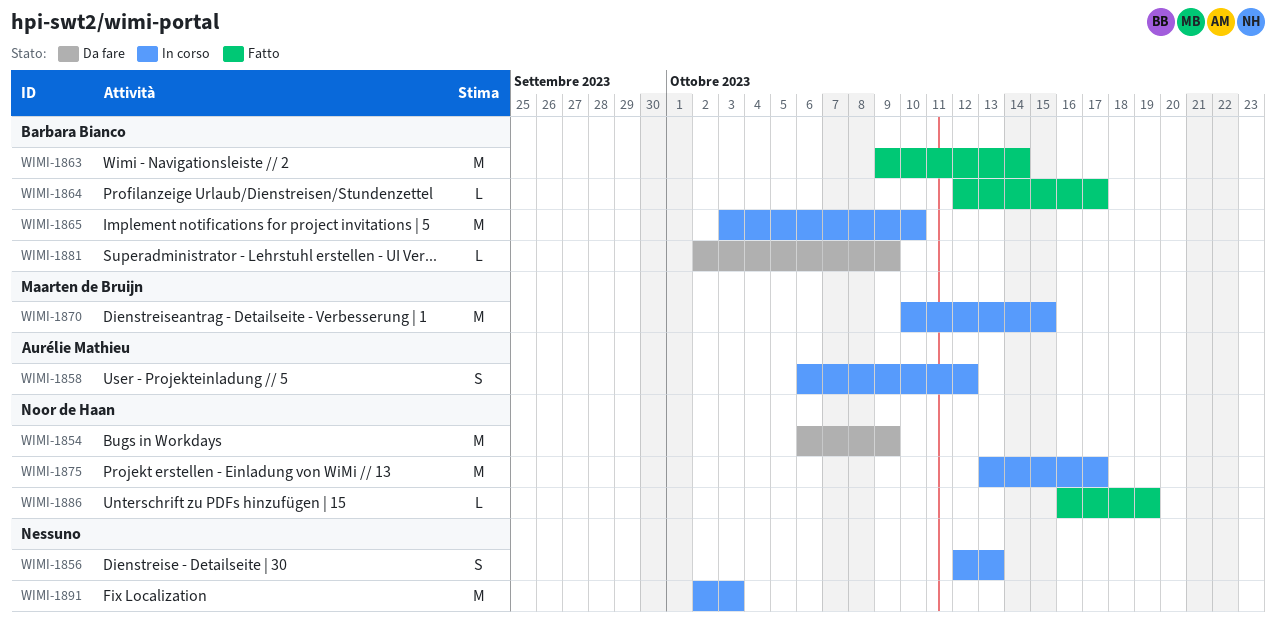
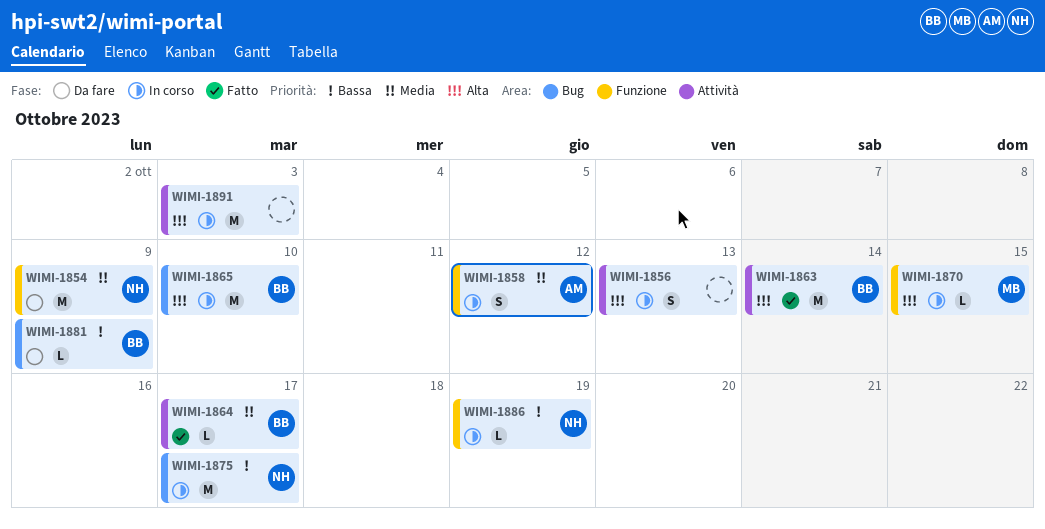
WIMI-1870, estimate: M -> L
WIMI-1886, status: Fatto -> In corso

